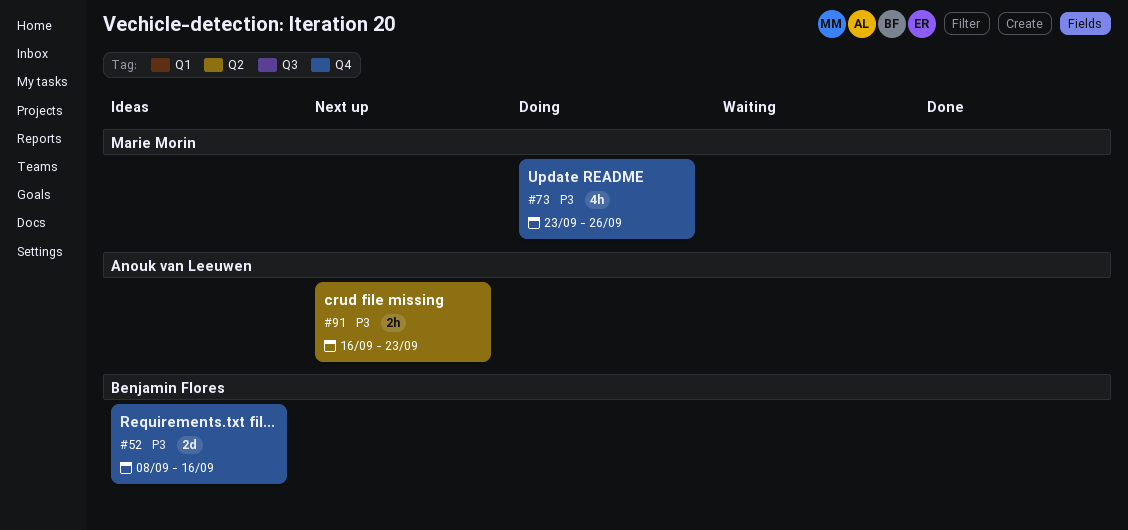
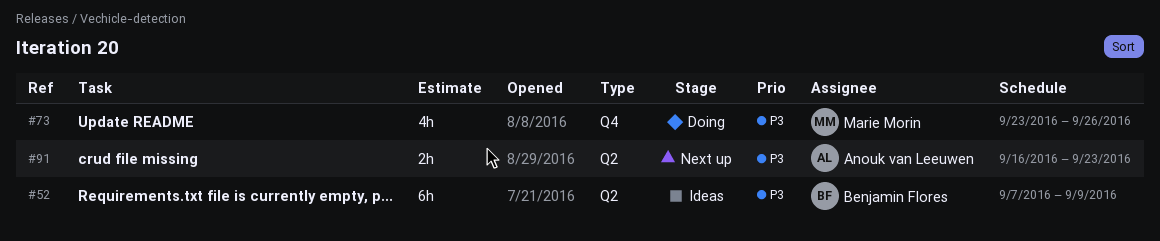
#52, label: Q4 -> Q2
#52, estimate: 2d -> 6h
#52, start: Sep 8 -> Sep 7
#52, due: Sep 16 -> Sep 9

